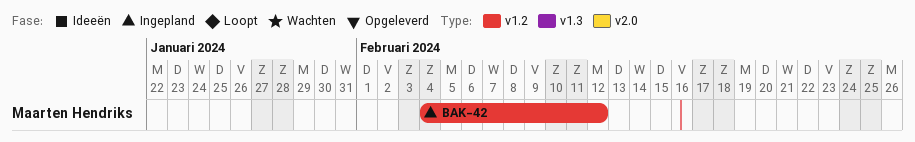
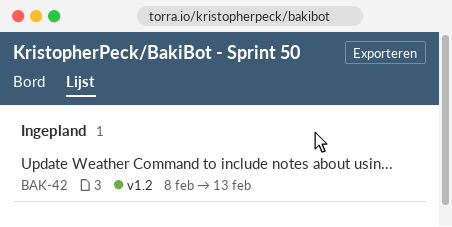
BAK-42, start: Feb 4 -> Feb 8
BAK-42, due: Feb 12 -> Feb 13

